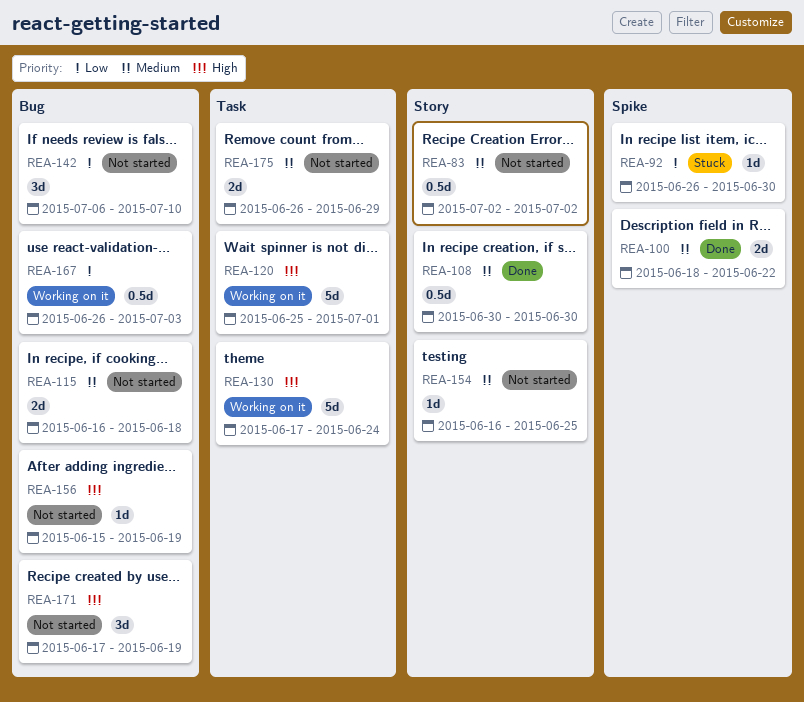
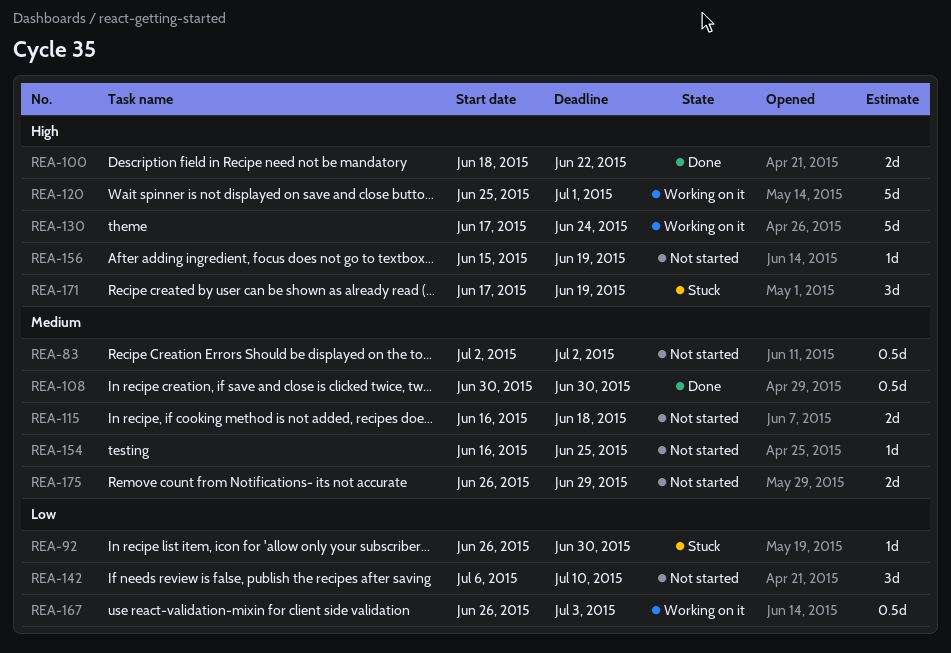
REA-100, priority: Medium -> High
REA-171, status: Not started -> Stuck

